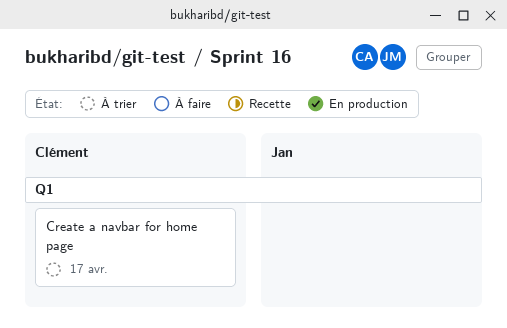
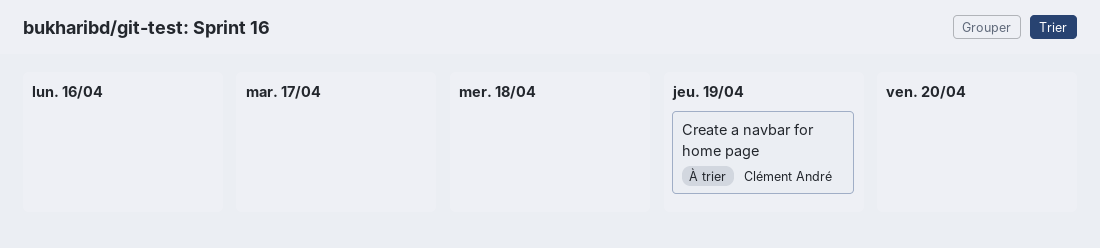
Create a navbar for home page, due: Apr 17 -> Apr 19

